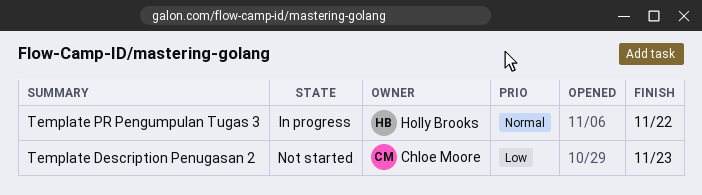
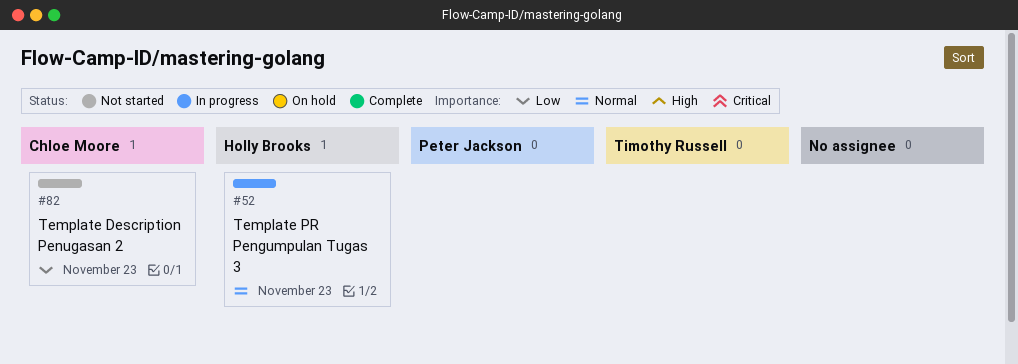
Template PR Pengumpulan Tugas 3, due: Nov 22 -> Nov 23

